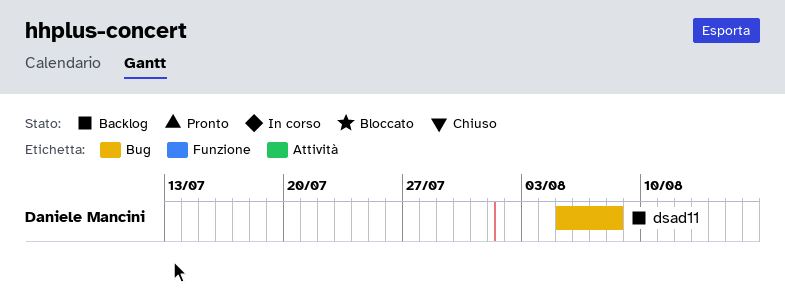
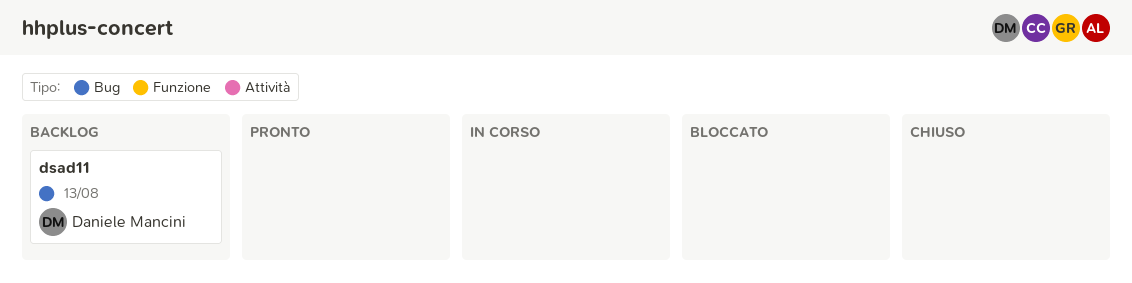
dsad11, due: Aug 8 -> Aug 13

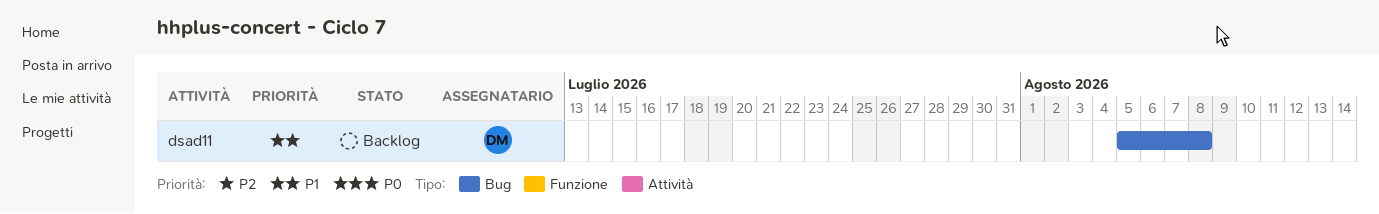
dsad11, due: Aug 13 -> Aug 8

